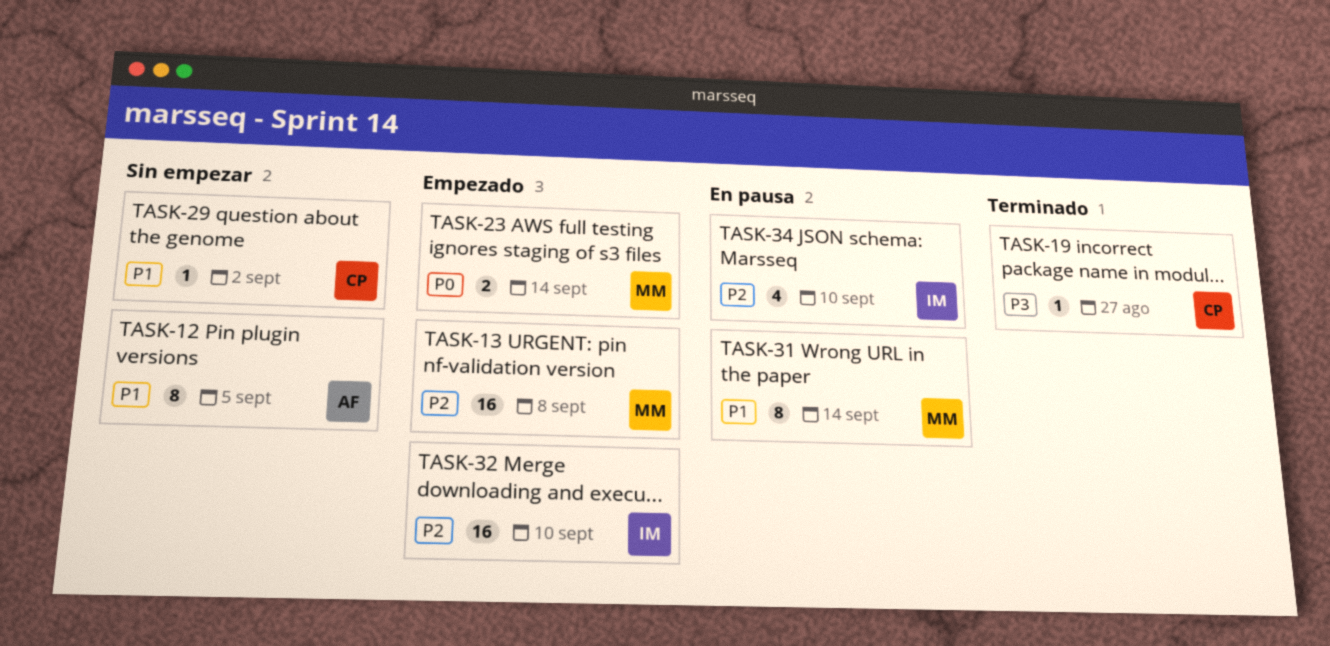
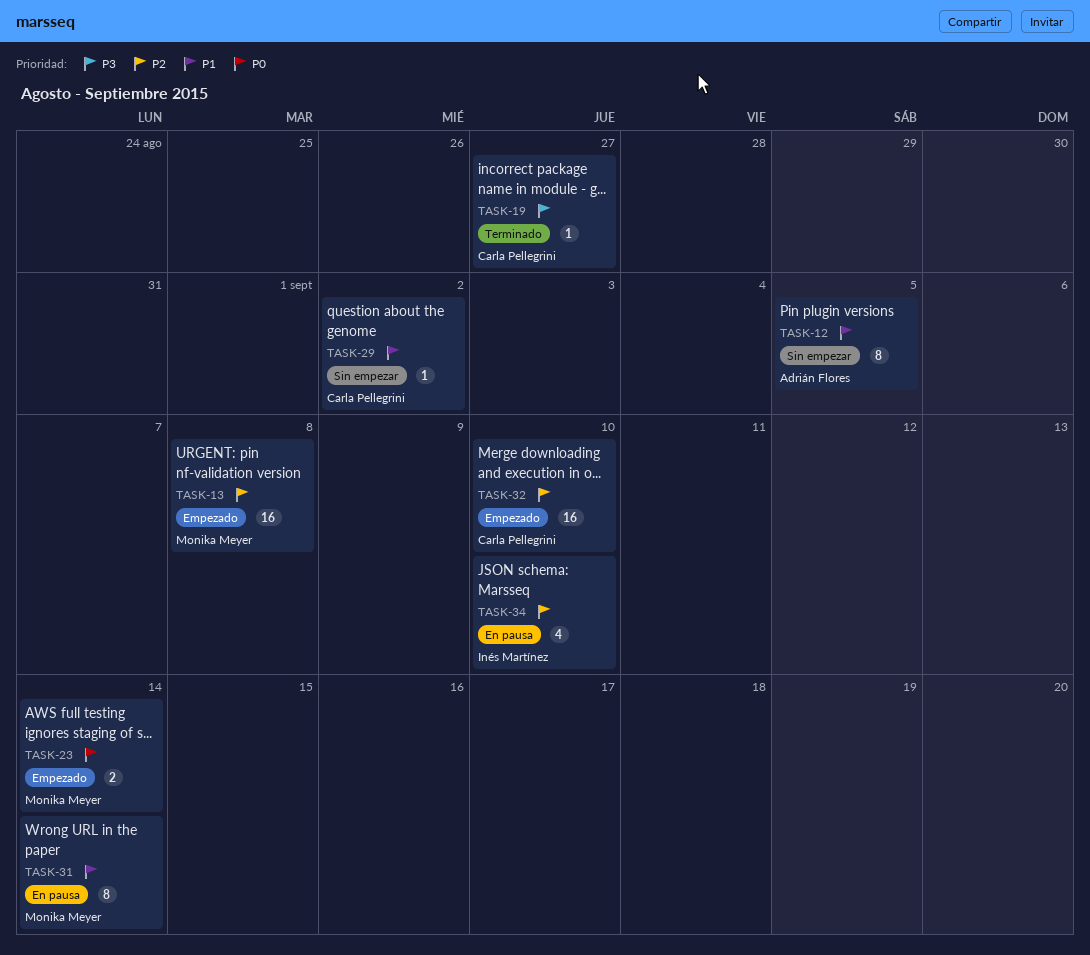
TASK-32, owner: Inés Martínez -> Carla Pellegrini

